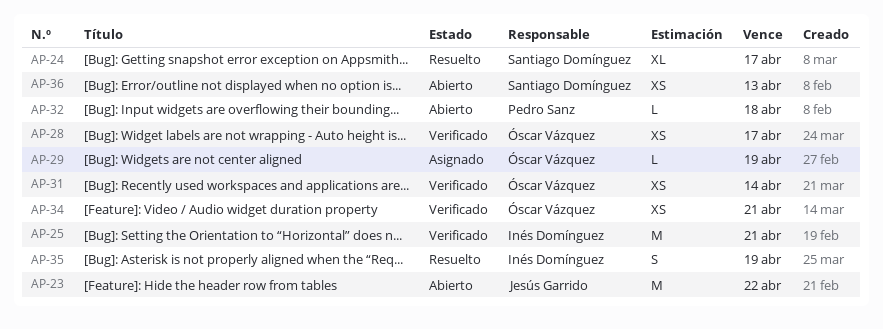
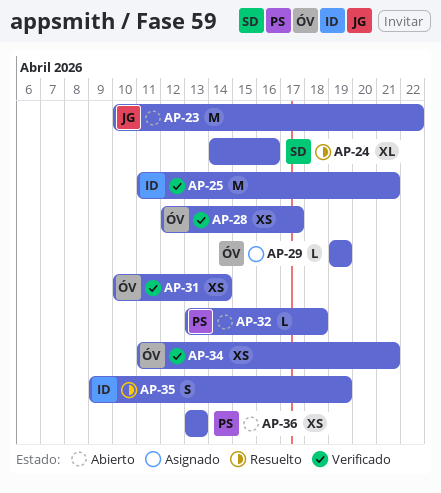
AP-24, due: Apr 17 -> Apr 16
AP-36, owner: Santiago Domínguez -> Pedro Sanz

